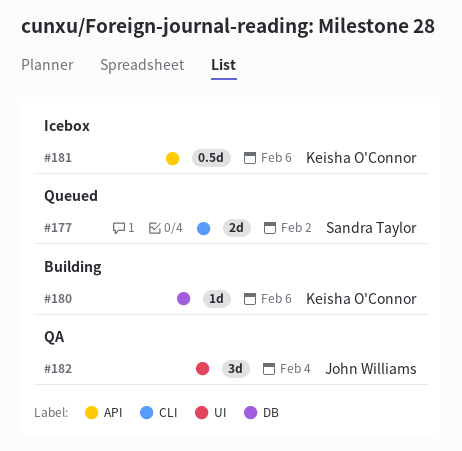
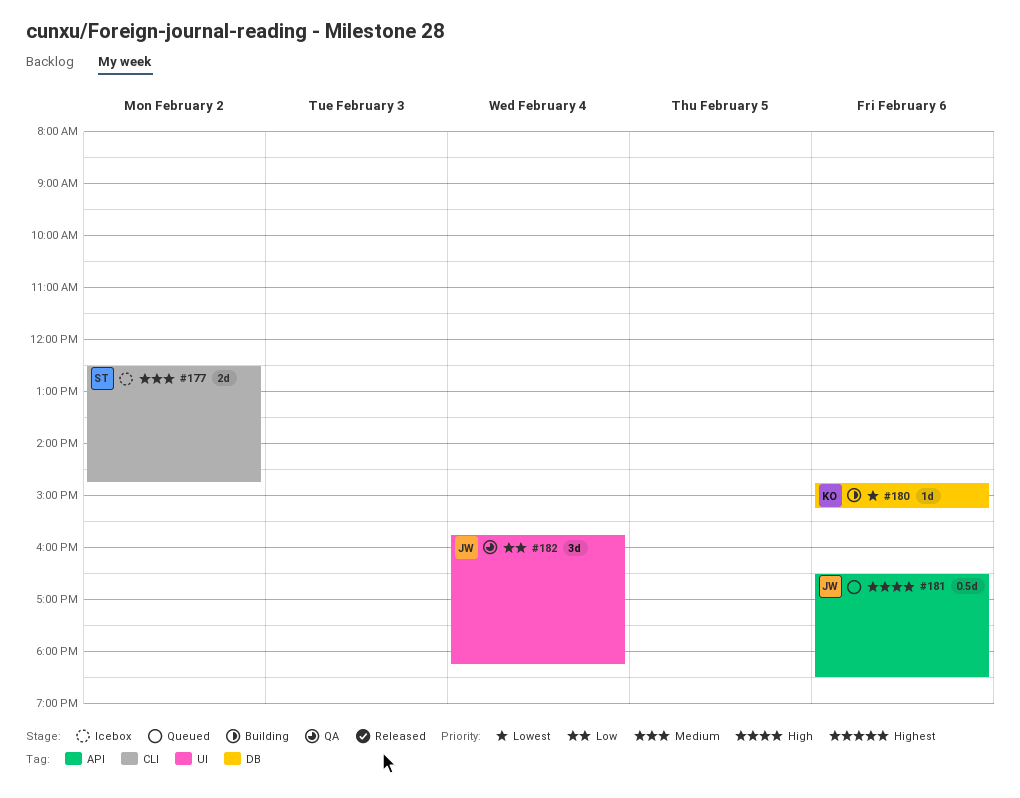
#177, status: Queued -> Icebox
#181, status: Icebox -> Queued
#181, owner: Keisha O'Connor -> John Williams

